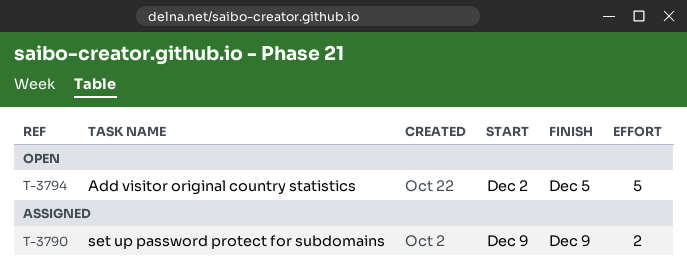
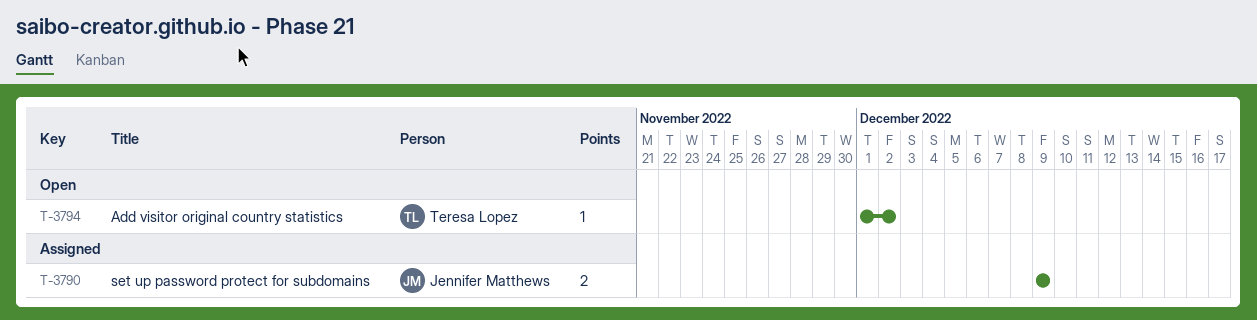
T-3794, estimate: 5 -> 1
T-3794, start: Dec 2 -> Dec 1
T-3794, due: Dec 5 -> Dec 2

